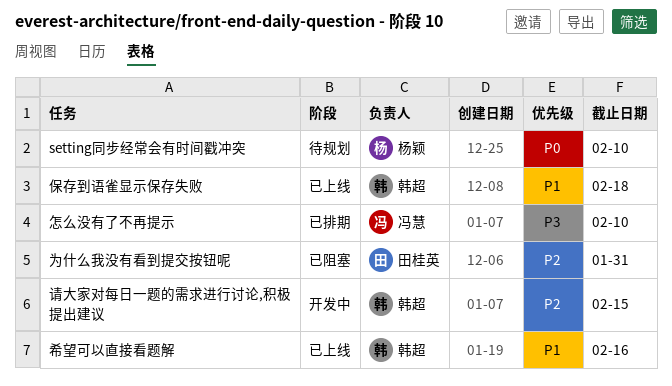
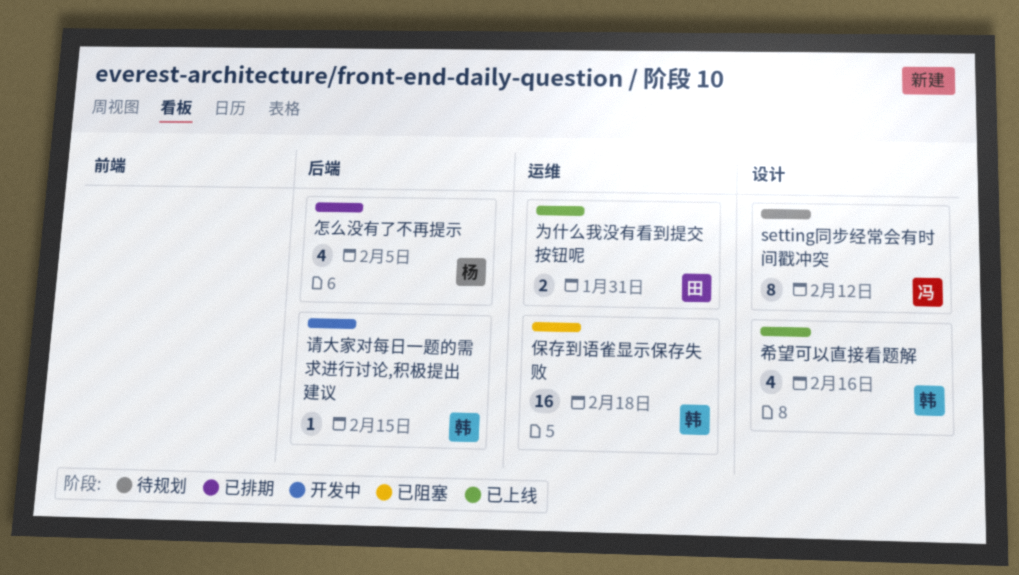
setting同步经常会有时间戳冲突, owner: 杨颖 -> 冯慧
setting同步经常会有时间戳冲突, due: Feb 10 -> Feb 12
为什么我没有看到提交按钮呢, status: 已阻塞 -> 已上线
保存到语雀显示保存失败, status: 已上线 -> 已阻塞
怎么没有了不再提示, owner: 冯慧 -> 杨颖
怎么没有了不再提示, due: Feb 10 -> Feb 5

